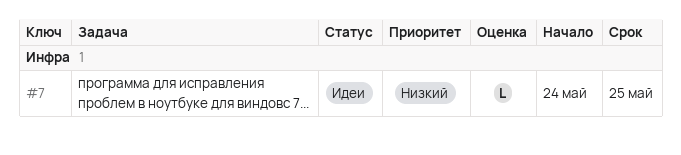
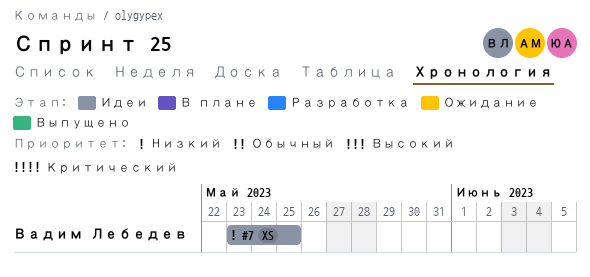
#7, estimate: L -> XS
#7, start: May 24 -> May 23

